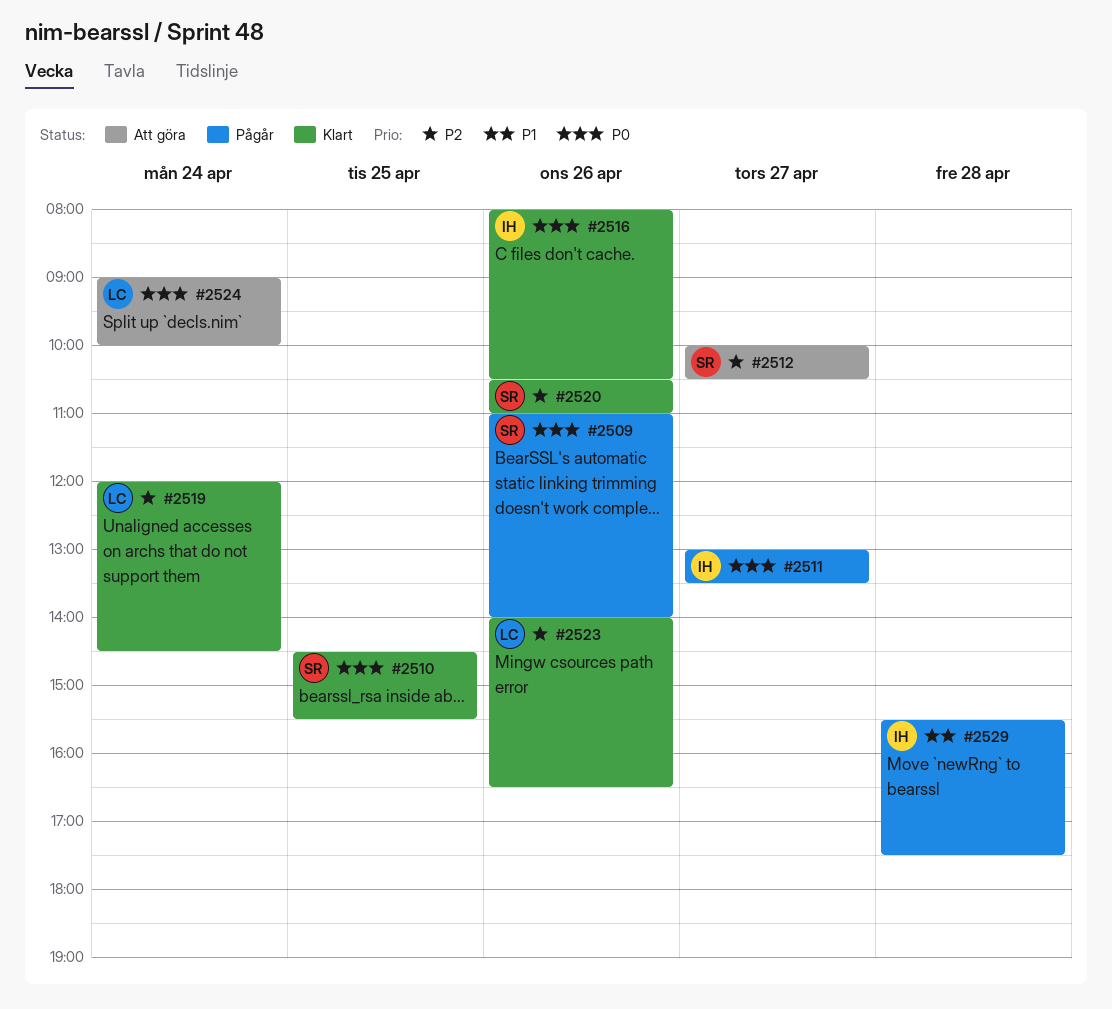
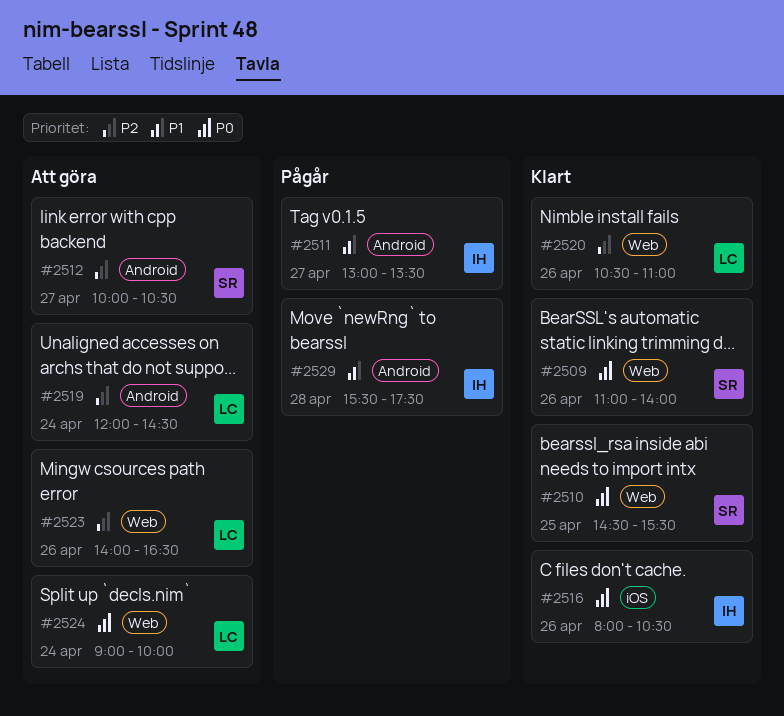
#2509, status: Pågår -> Klart
#2511, priority: P0 -> P1
#2519, status: Klart -> Att göra
#2520, owner: SR -> LC
#2523, status: Klart -> Att göra

